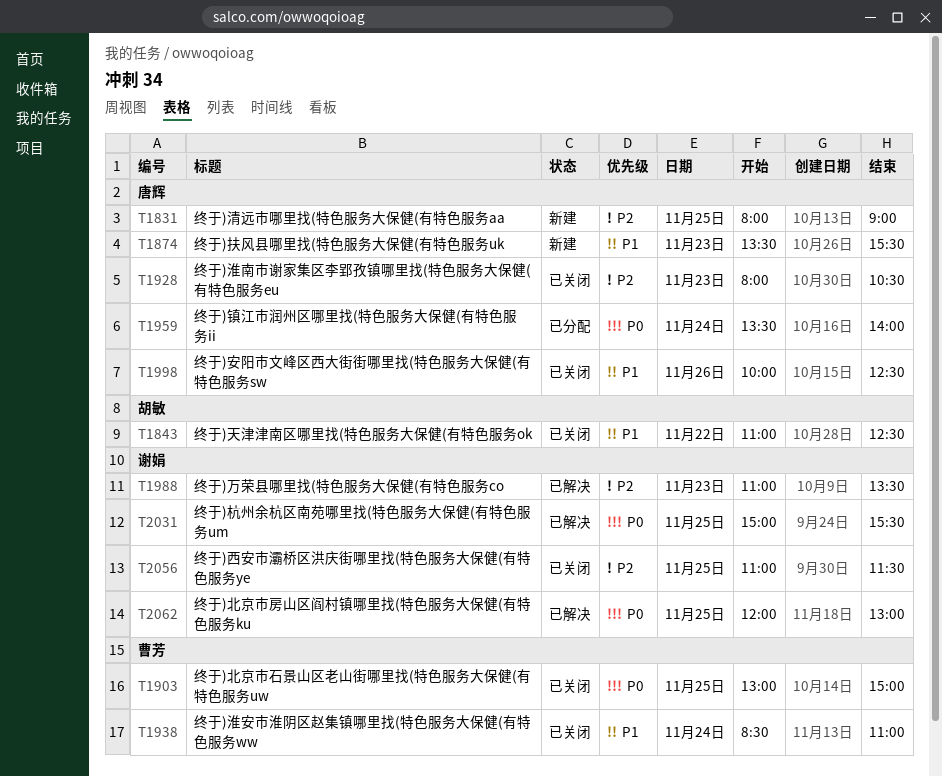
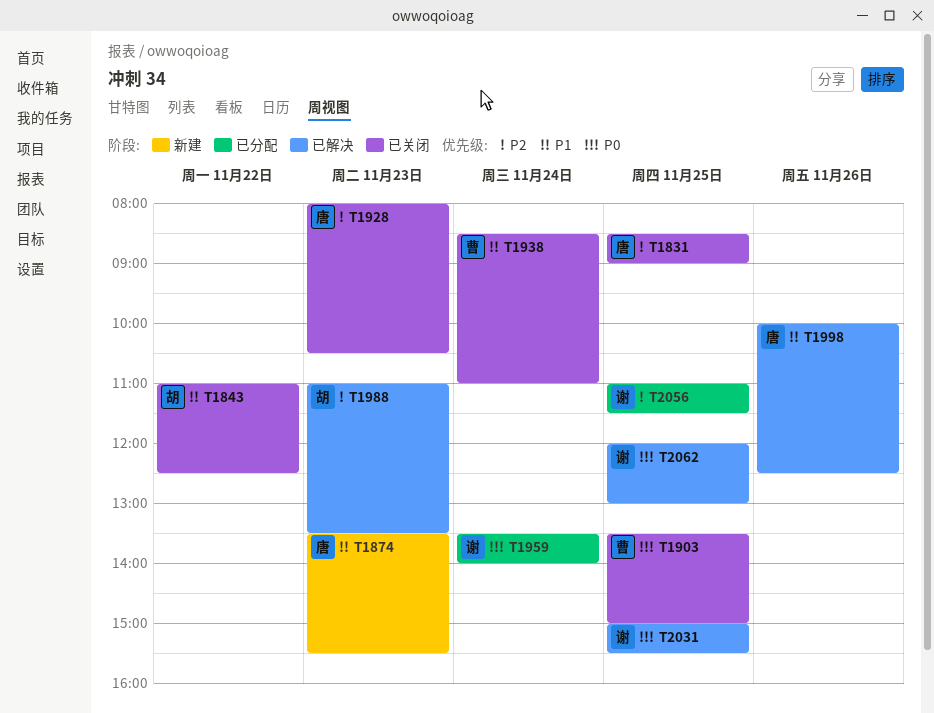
T1831, status: 新建 -> 已关闭
T1831, begins: 08:00 -> 08:30
T1903, begins: 13:00 -> 13:30
T1959, owner: 唐辉 -> 谢娟
T1988, owner: 谢娟 -> 胡敏
T1998, status: 已关闭 -> 已解决
T2056, status: 已关闭 -> 已分配

